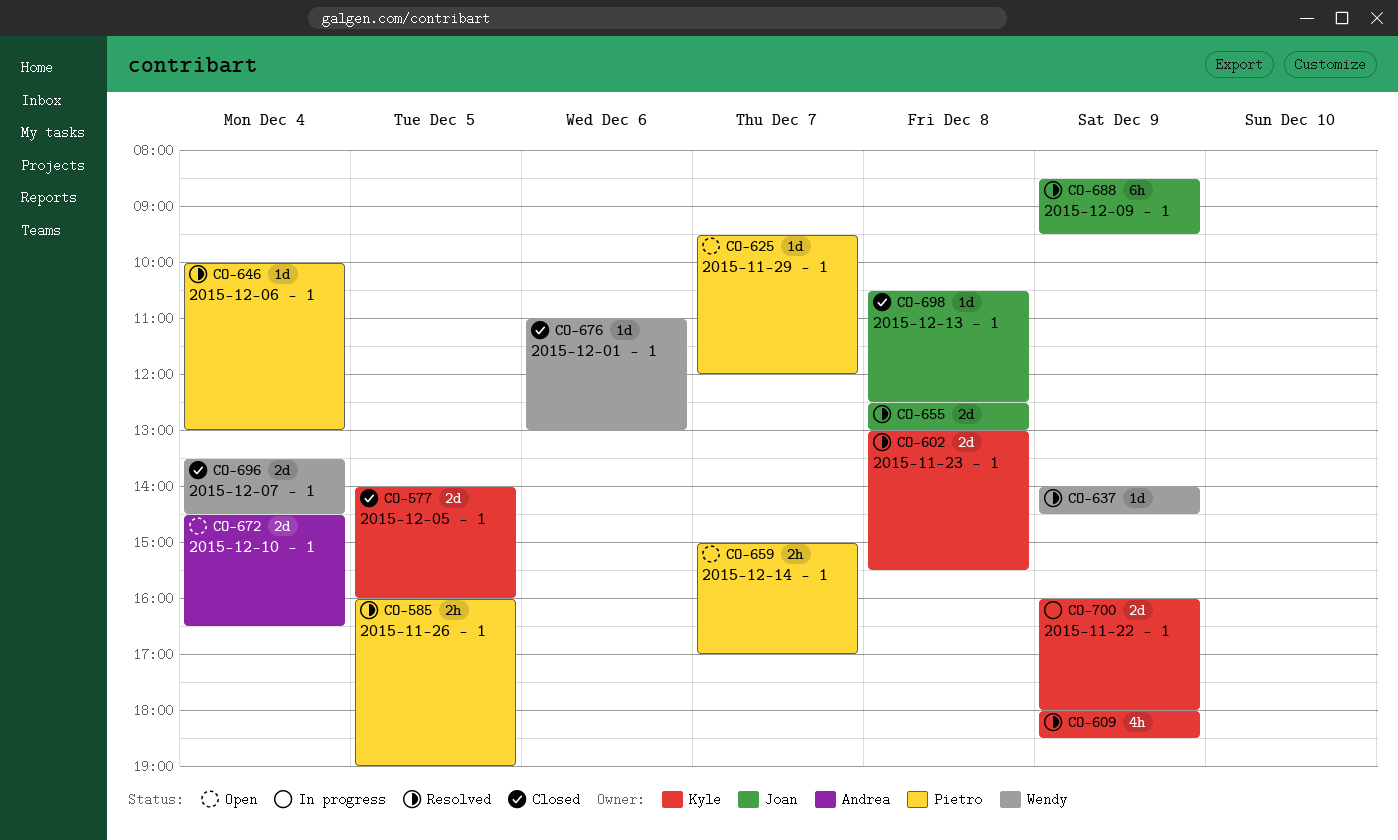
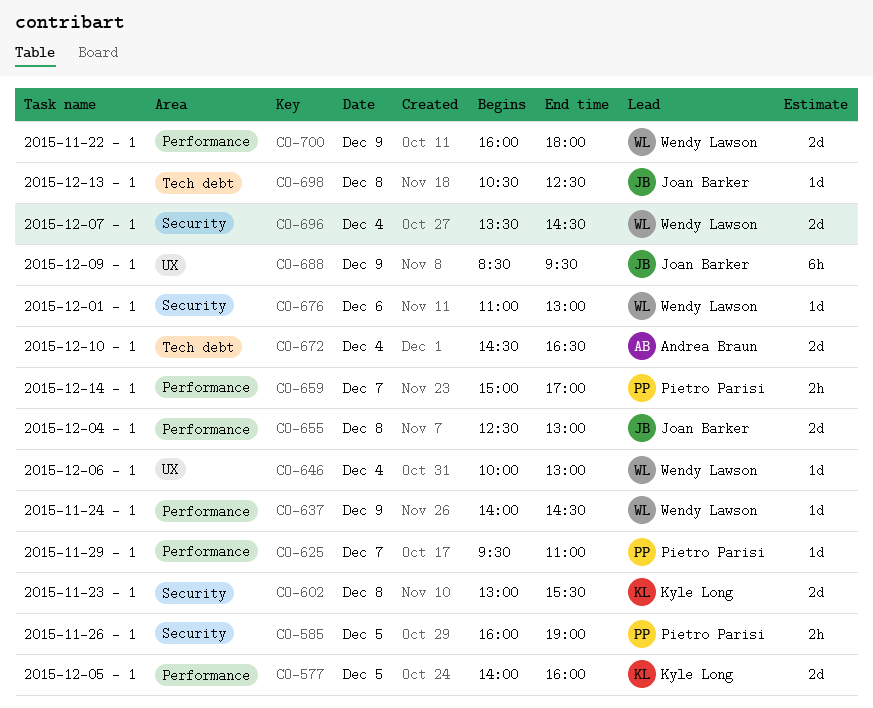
CO-609: present -> none
CO-625, ends: 12:00 -> 11:00
CO-646, owner: Pietro Parisi -> Wendy Lawson
CO-700, owner: Kyle Long -> Wendy Lawson

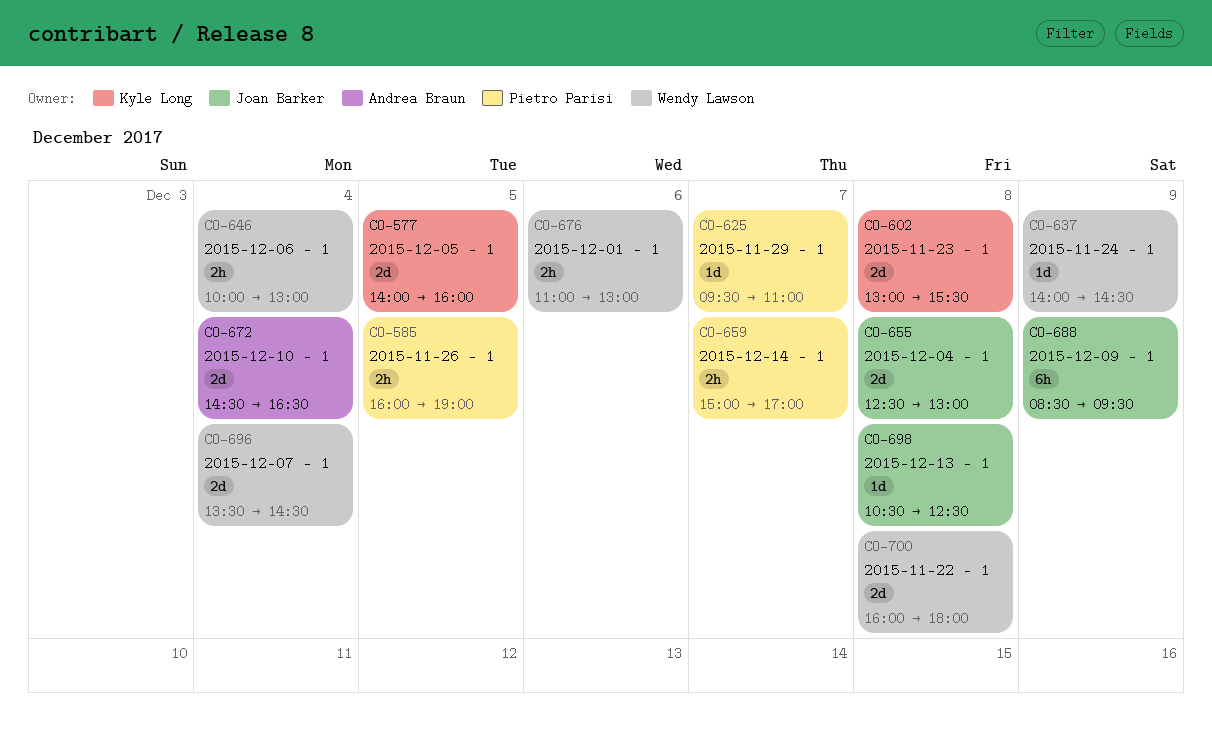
CO-646, estimate: 1d -> 2h
CO-676, estimate: 1d -> 2h
CO-700, day: Dec 9 -> Dec 8

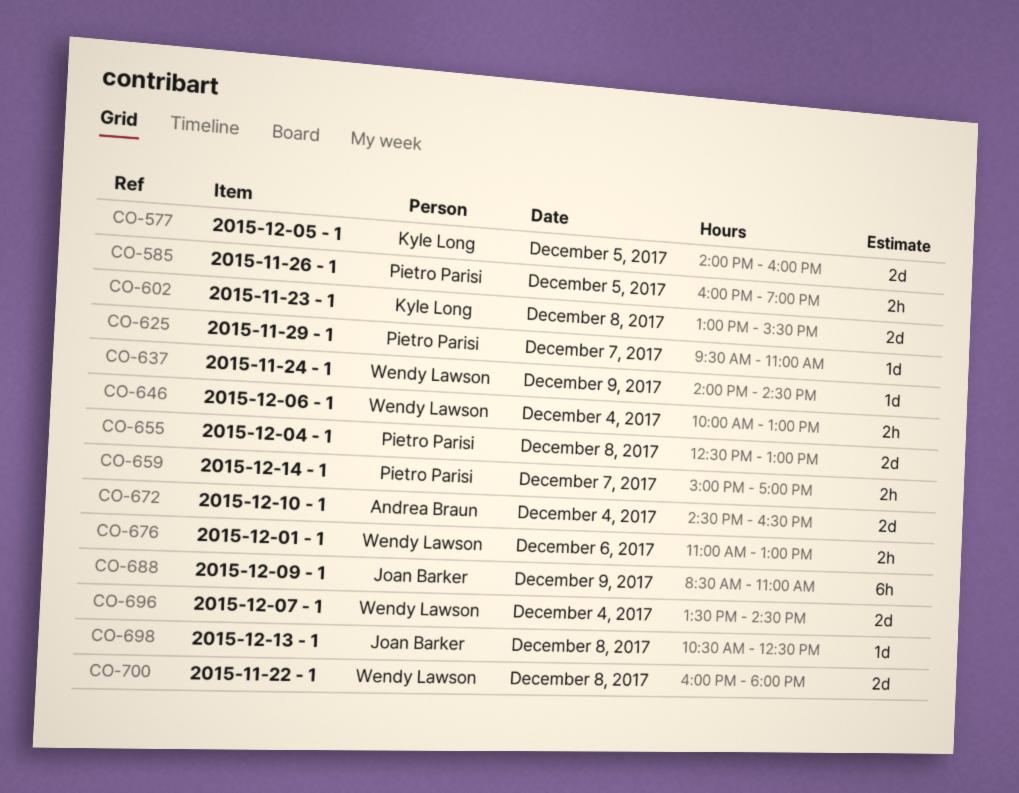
CO-655, owner: Joan Barker -> Pietro Parisi
CO-688, ends: 09:30 -> 11:00

